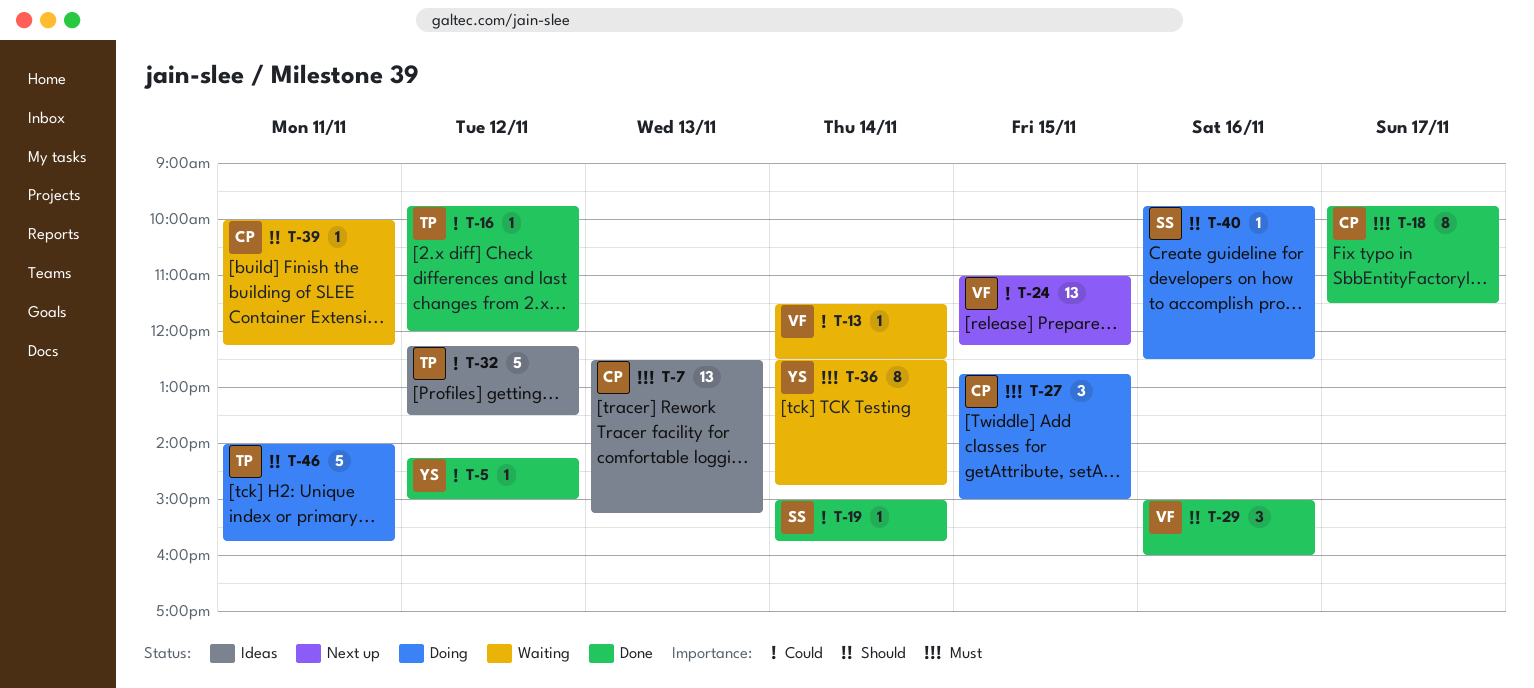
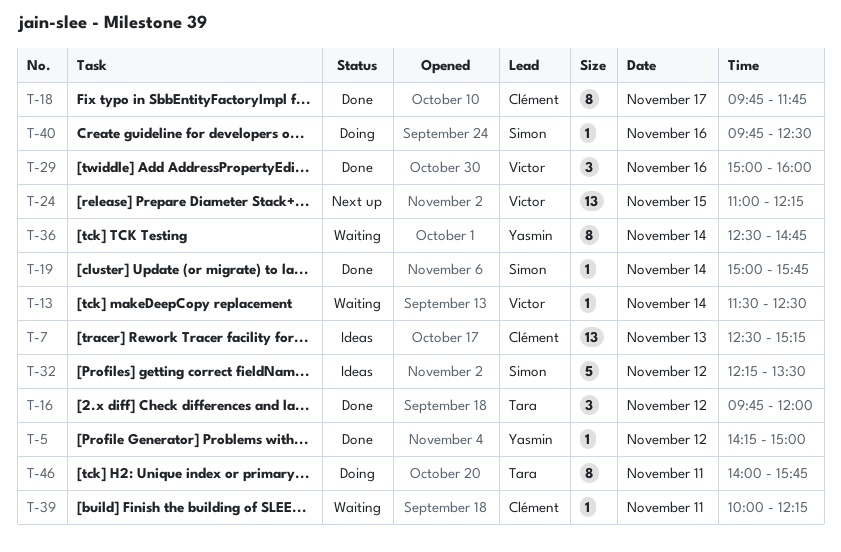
T-16, estimate: 1 -> 3
T-18, ends: 11:30 -> 11:45
T-27: present -> none
T-32, owner: Tara -> Simon
T-46, estimate: 5 -> 8

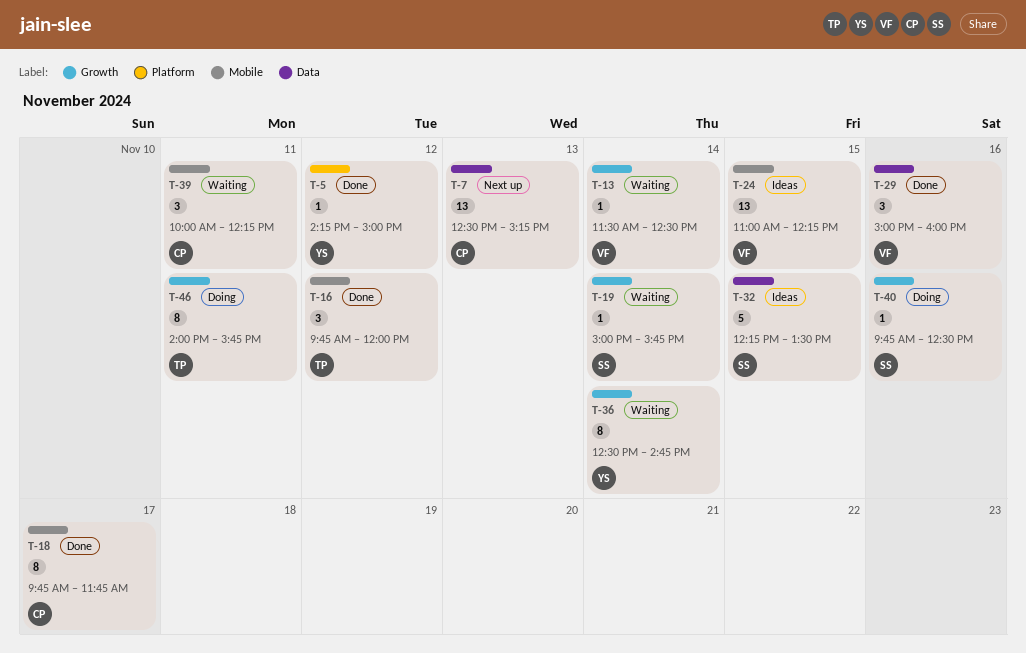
T-7, status: Ideas -> Next up
T-19, status: Done -> Waiting
T-24, status: Next up -> Ideas
T-32, day: Nov 12 -> Nov 15
T-39, estimate: 1 -> 3

